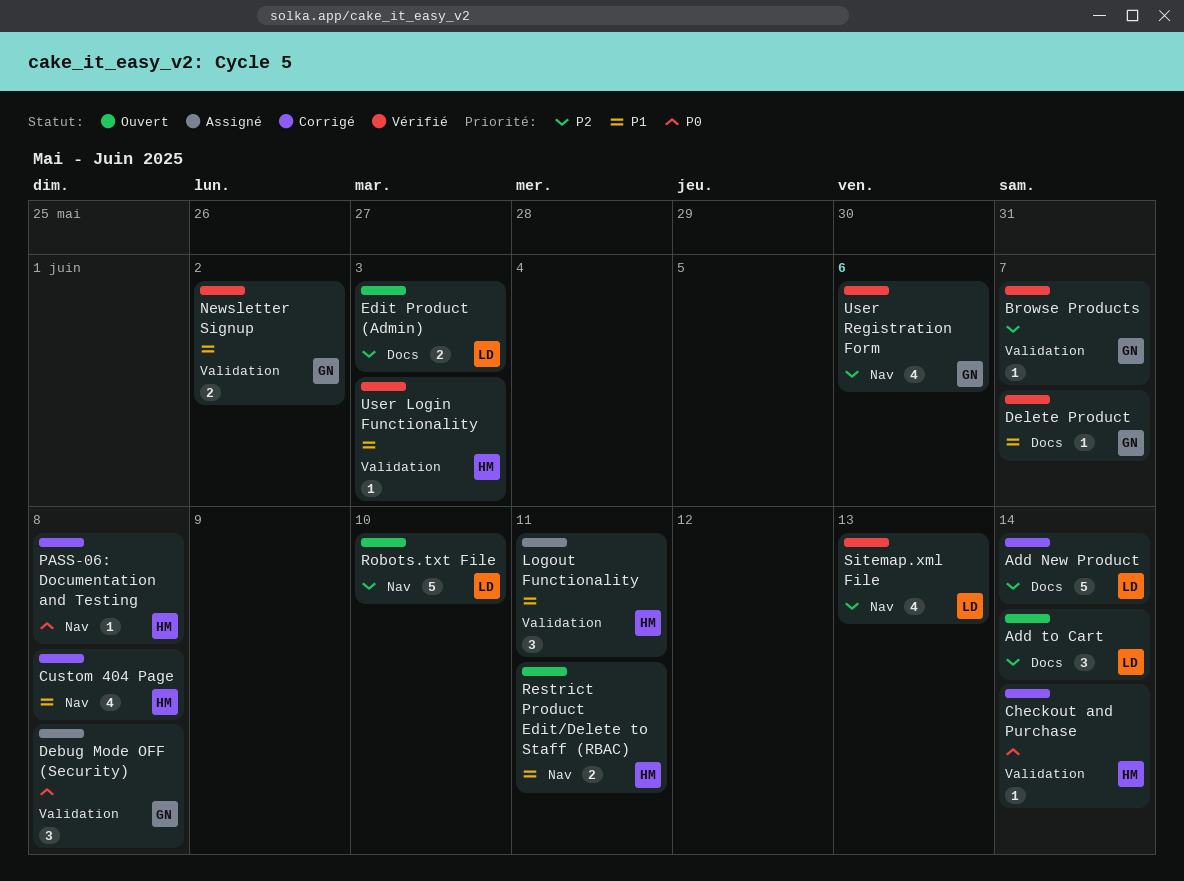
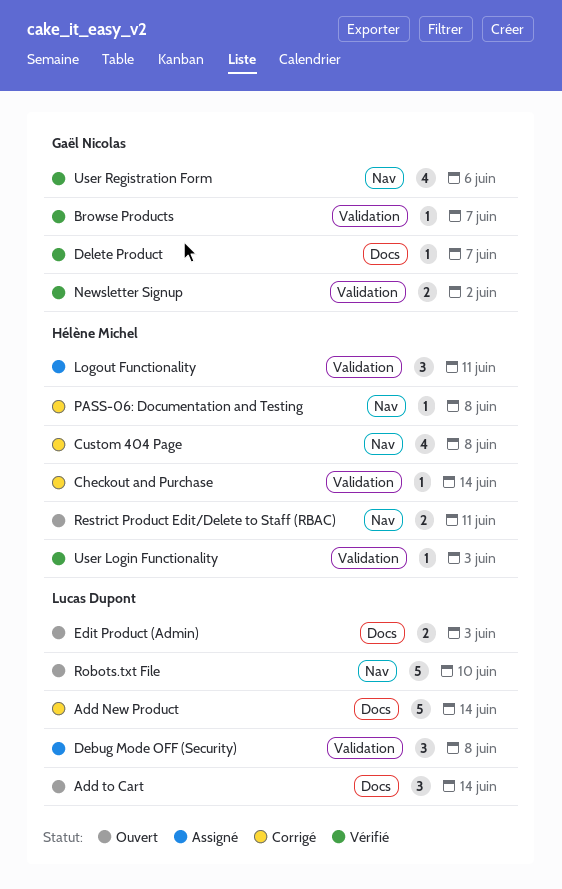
Debug Mode OFF (Security), owner: Gaël Nicolas -> Lucas Dupont
Sitemap.xml File: present -> none

